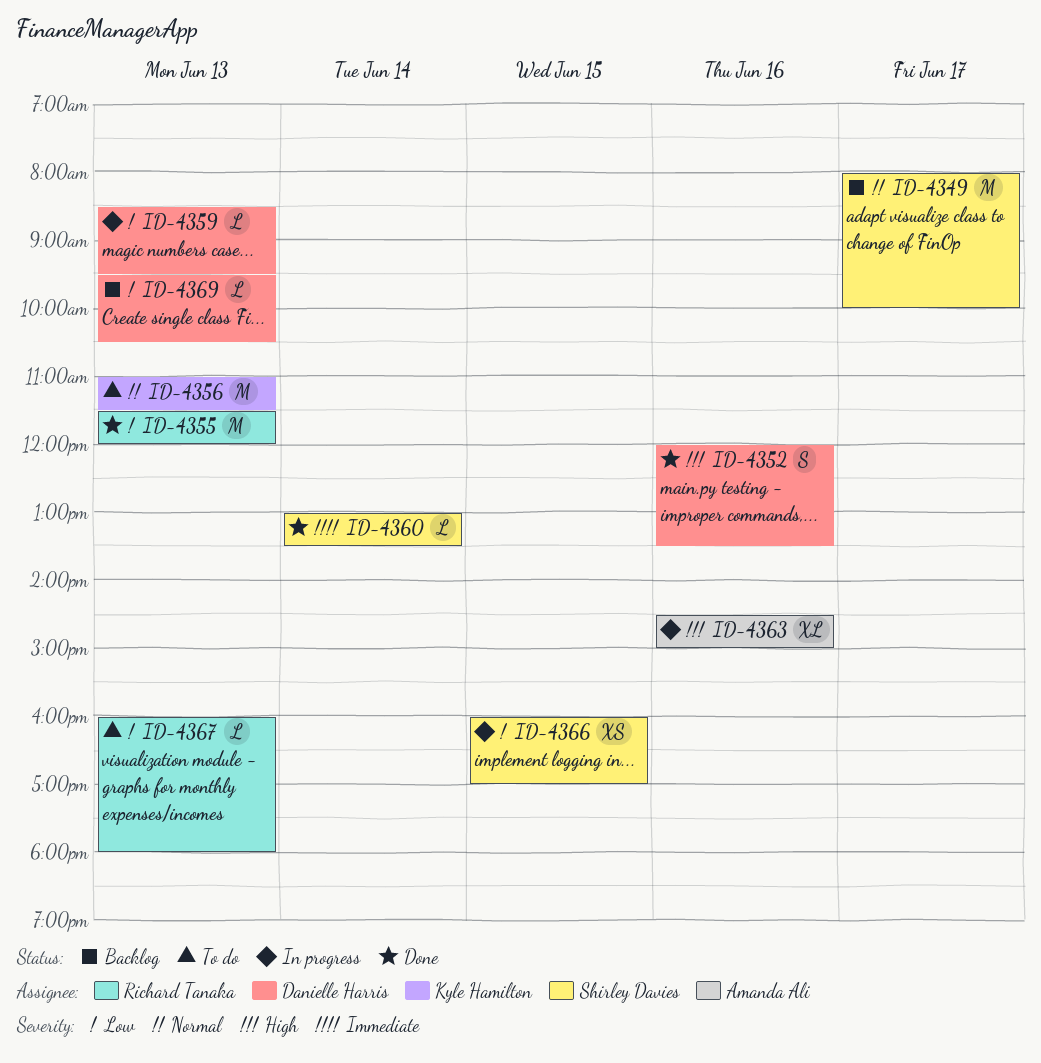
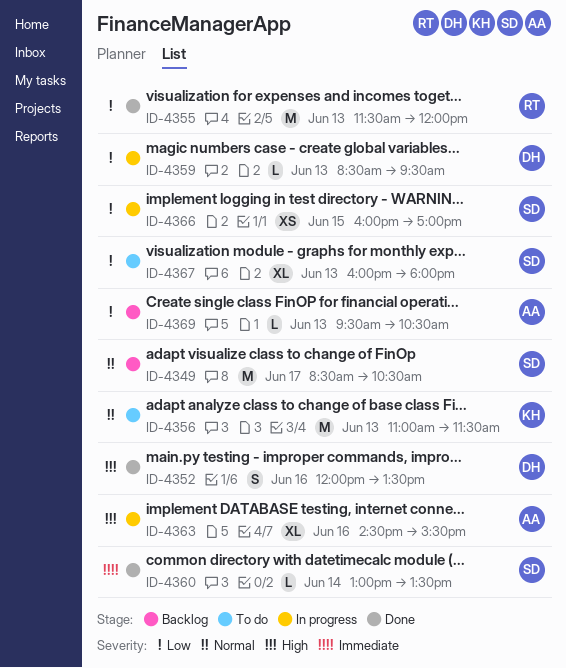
ID-4349, begins: 08:00 -> 08:30
ID-4349, ends: 10:00 -> 10:30
ID-4363, ends: 15:00 -> 15:30
ID-4367, owner: Richard Tanaka -> Shirley Davies
ID-4367, estimate: L -> XL
ID-4369, owner: Danielle Harris -> Amanda Ali

